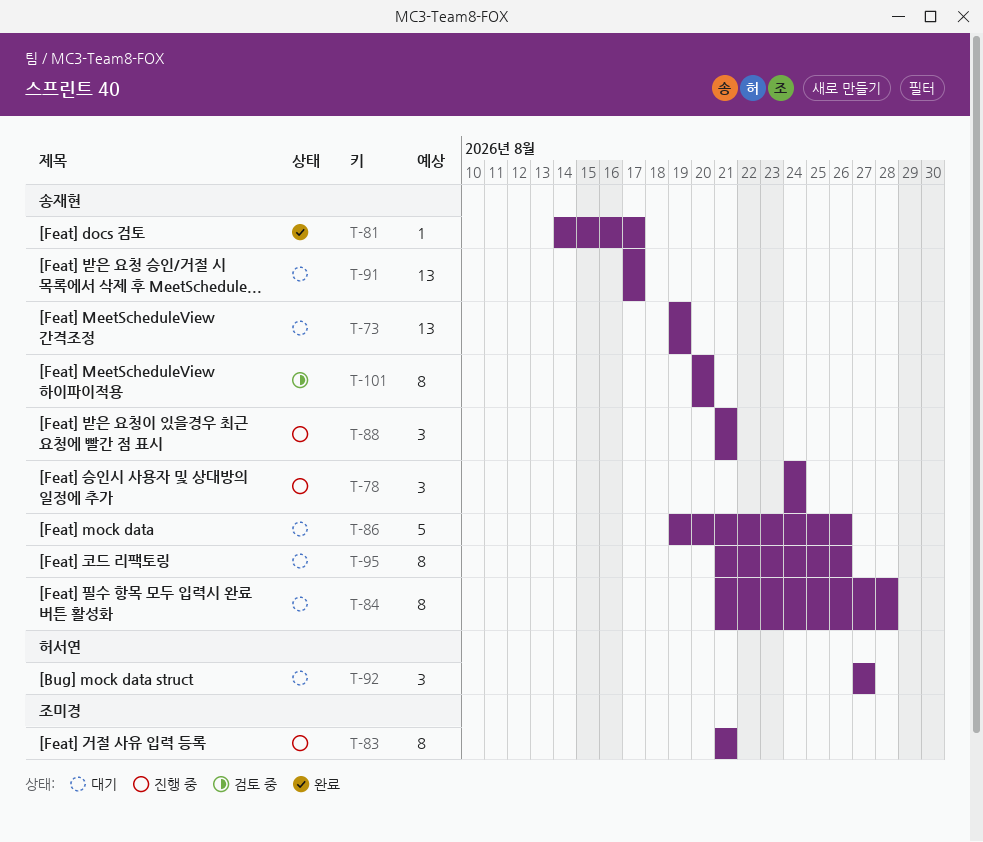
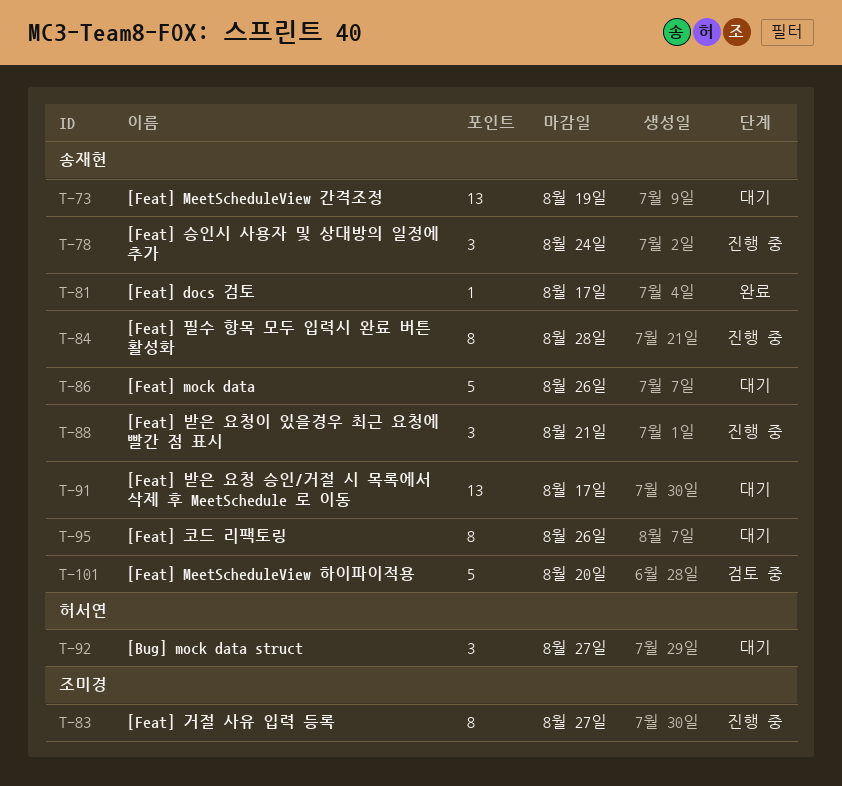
T-83, due: Aug 21 -> Aug 27
T-84, status: 대기 -> 진행 중
T-101, estimate: 8 -> 5

